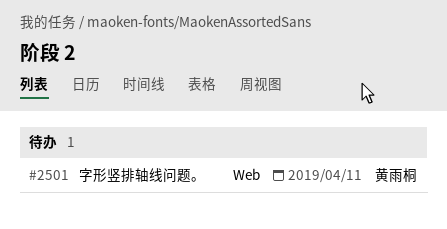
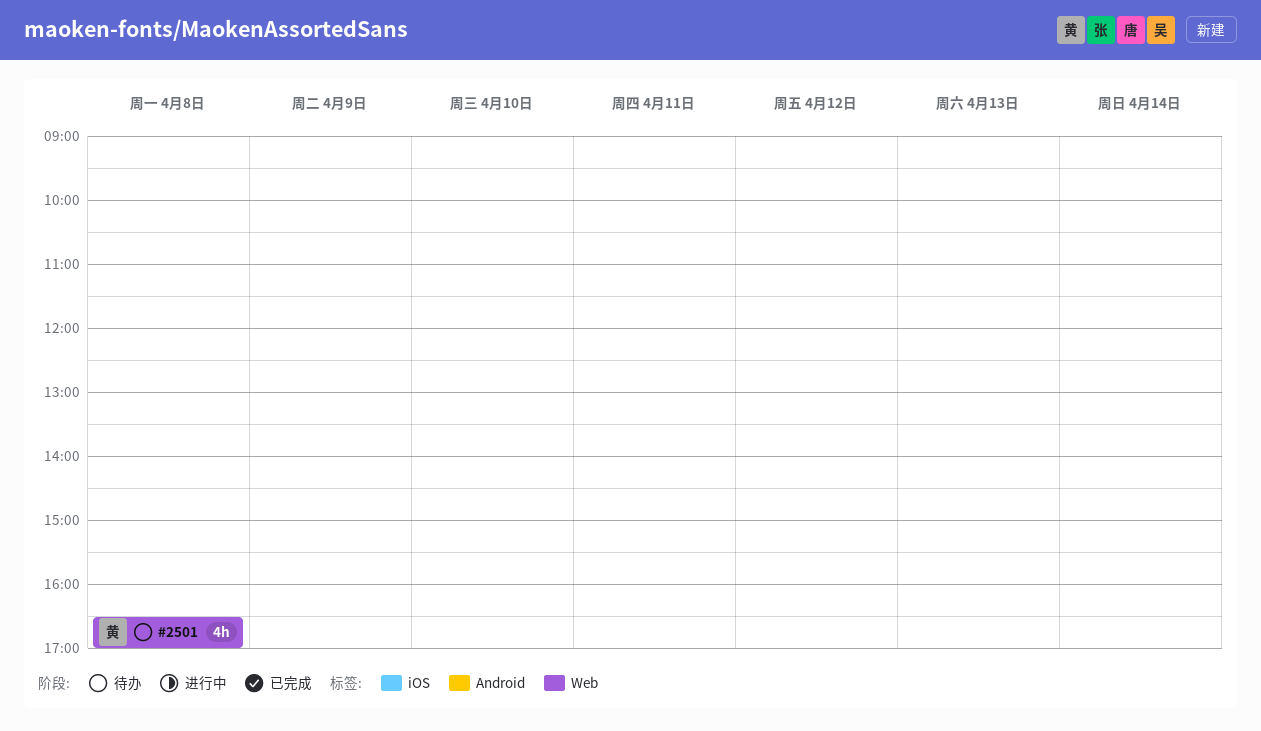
#2501, day: Apr 11 -> Apr 8

